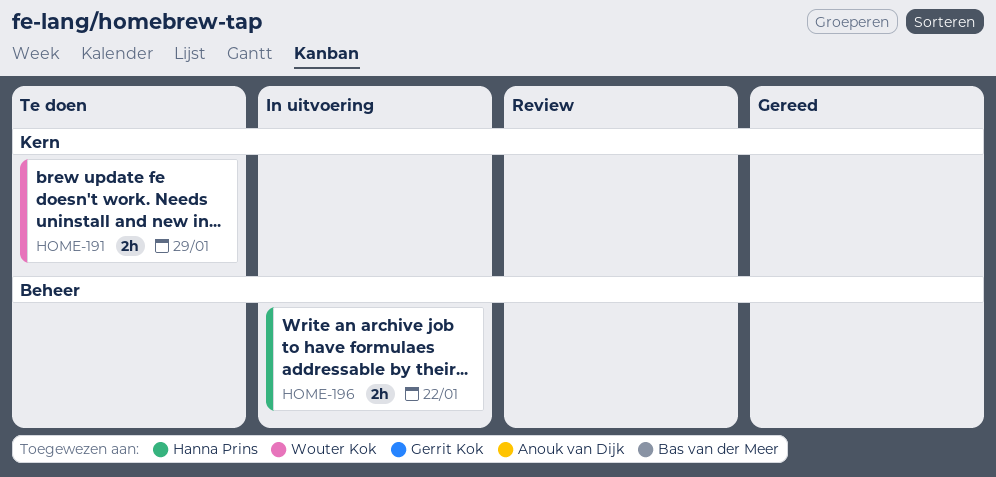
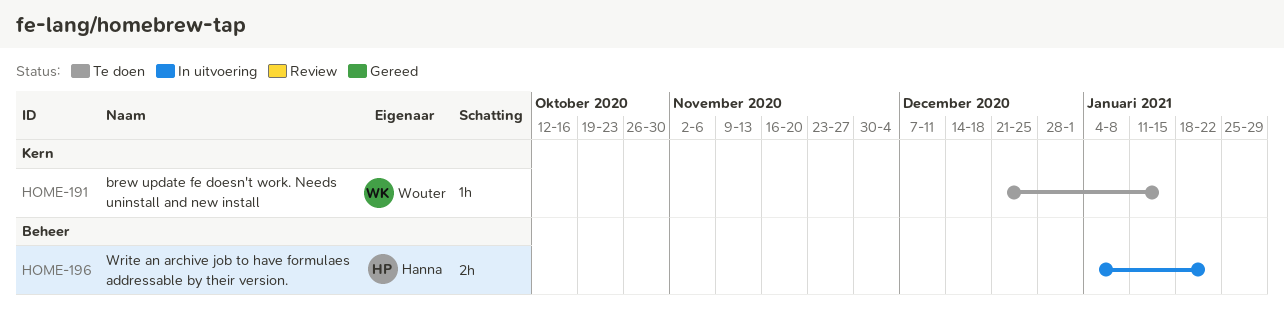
HOME-191, estimate: 2h -> 1h
HOME-191, due: Jan 29 -> Jan 15

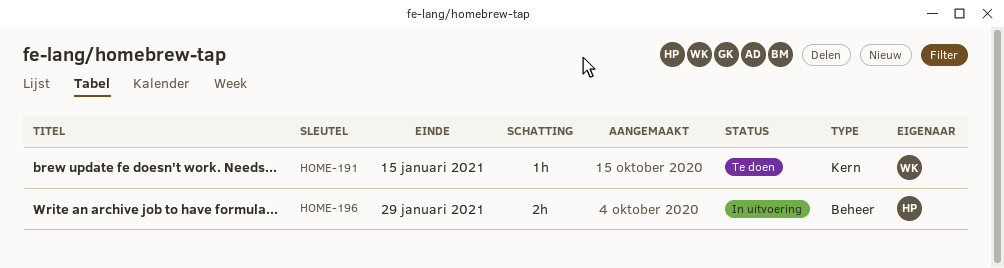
HOME-196, due: Jan 22 -> Jan 29

